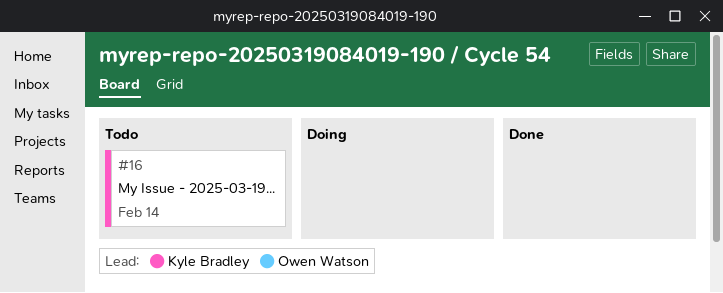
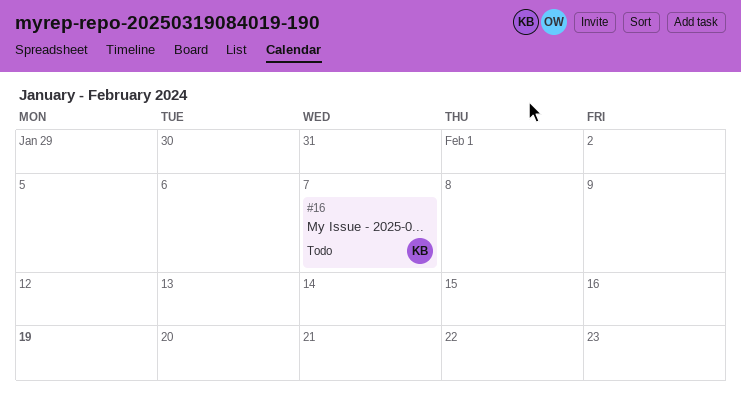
#16, due: Feb 14 -> Feb 7

